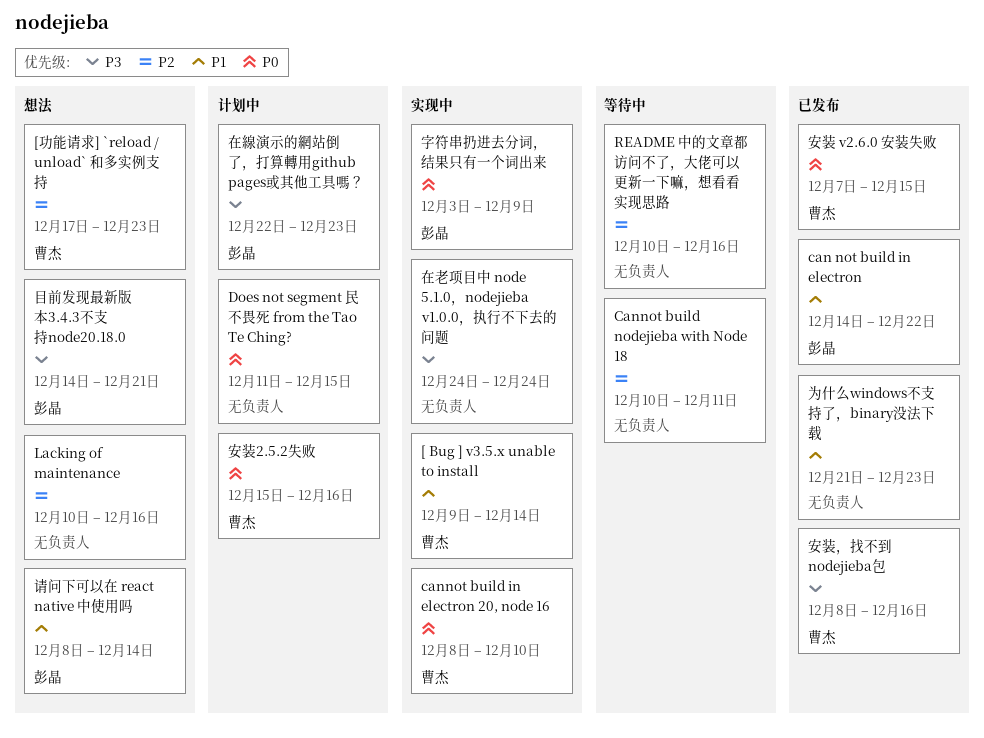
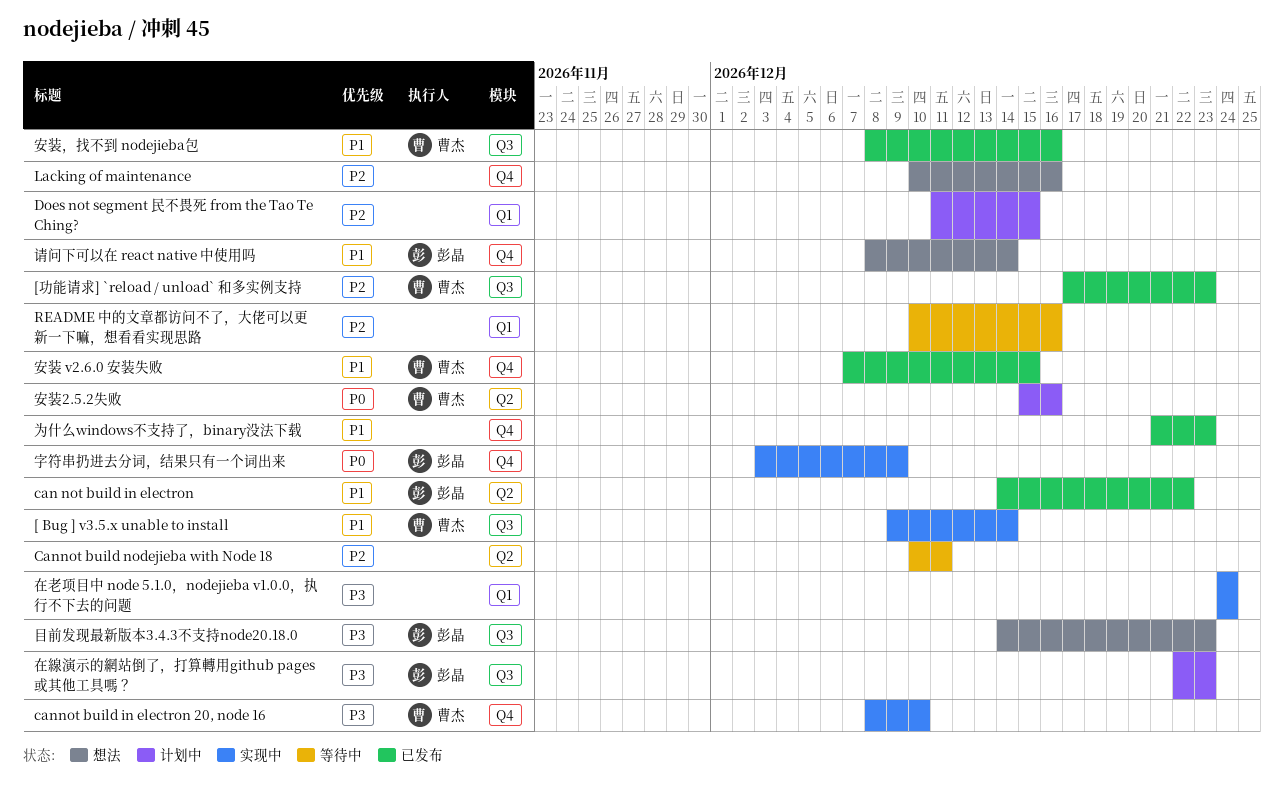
[功能请求] `reload / unload` 和多实例支持, status: 想法 -> 已发布
cannot build in electron 20, node 16, priority: P0 -> P3
Does not segment 民不畏死 from the Tao Te Ching?, priority: P0 -> P2
安装 v2.6.0 安装失败, priority: P0 -> P1
安装，找不到 nodejieba包, priority: P3 -> P1
目前发现最新版本3.4.3不支持node20.18.0, due: Dec 21 -> Dec 23

